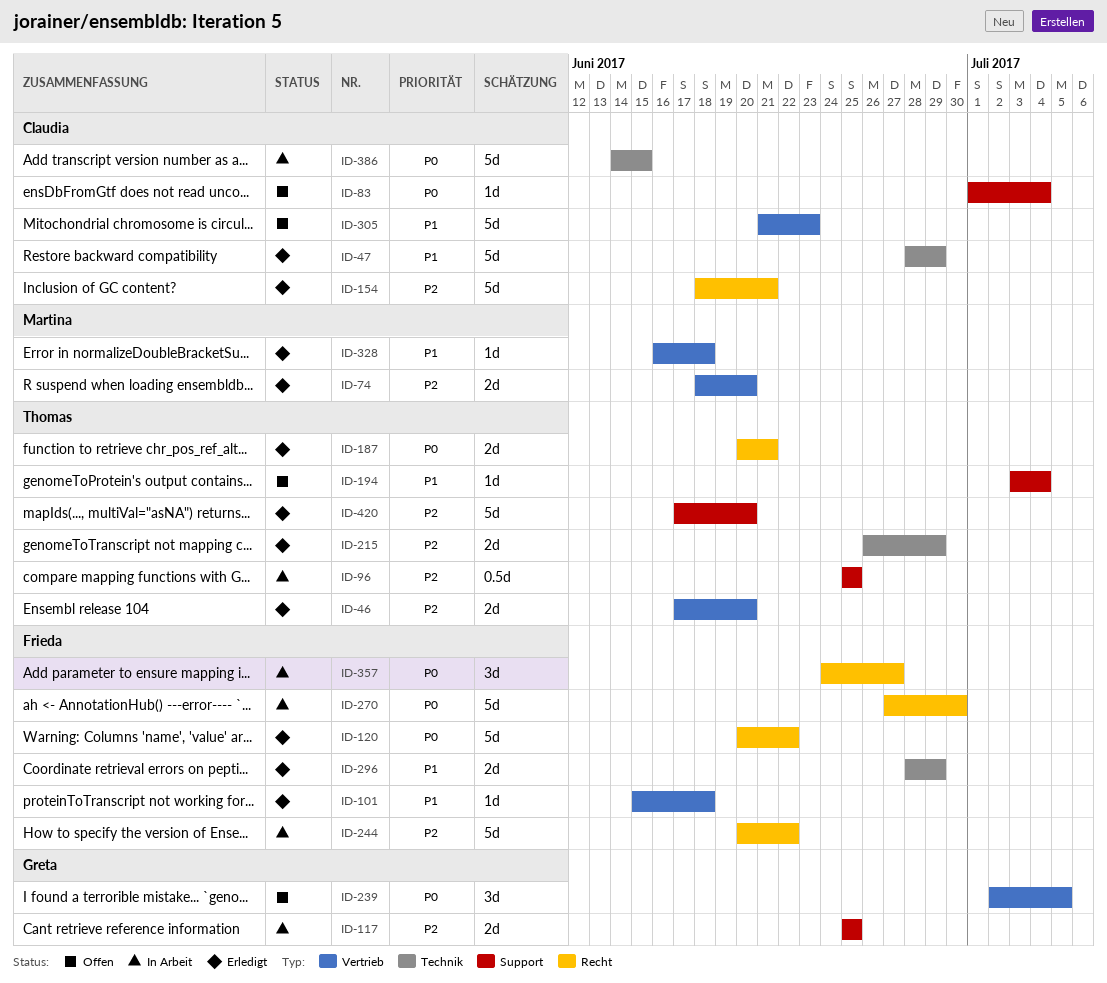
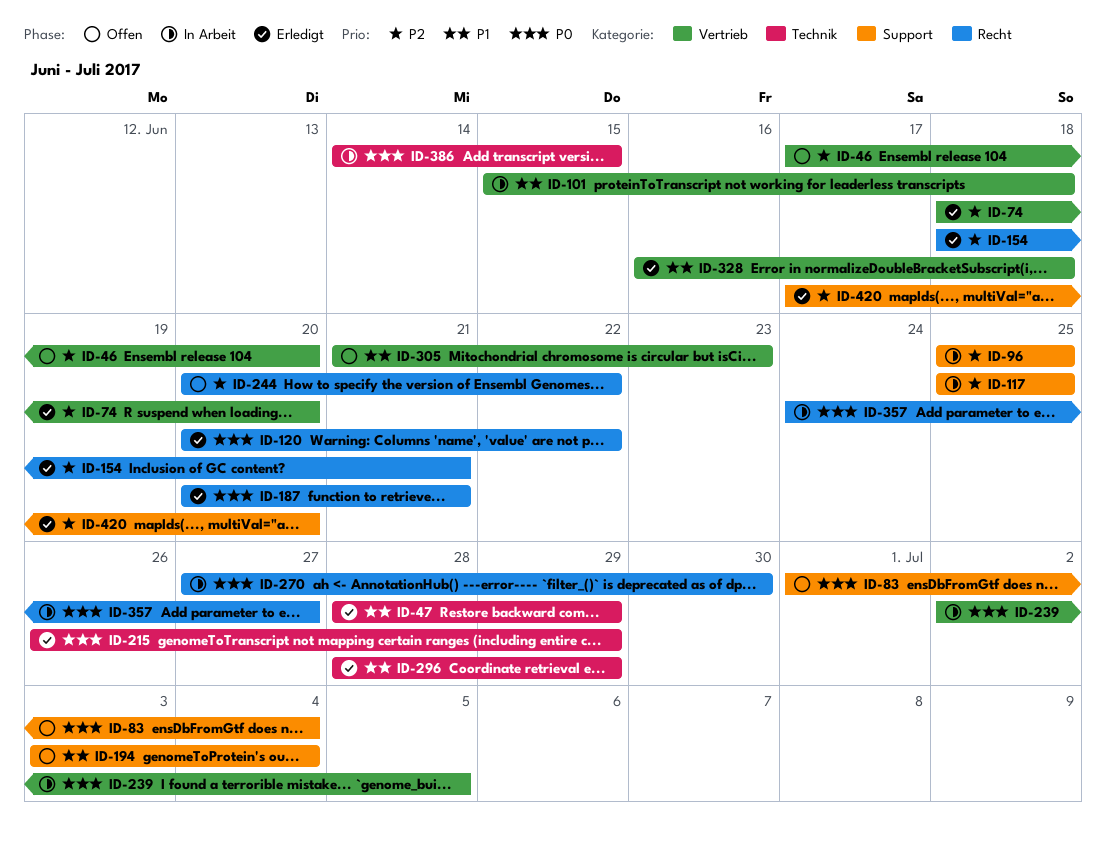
ID-46, status: Erledigt -> Offen
ID-101, status: Erledigt -> In Arbeit
ID-215, priority: P2 -> P0
ID-239, status: Offen -> In Arbeit
ID-244, status: In Arbeit -> Offen

